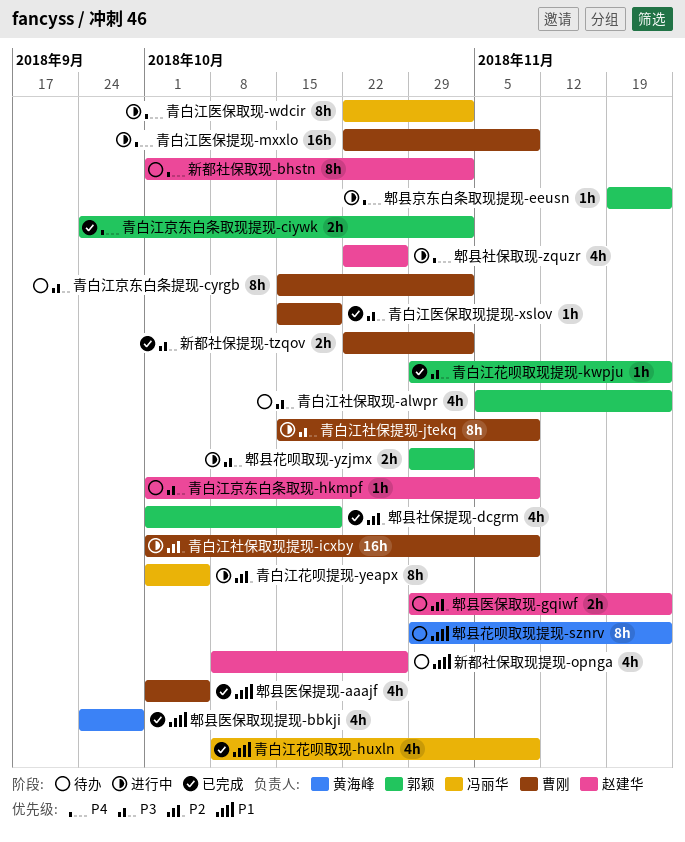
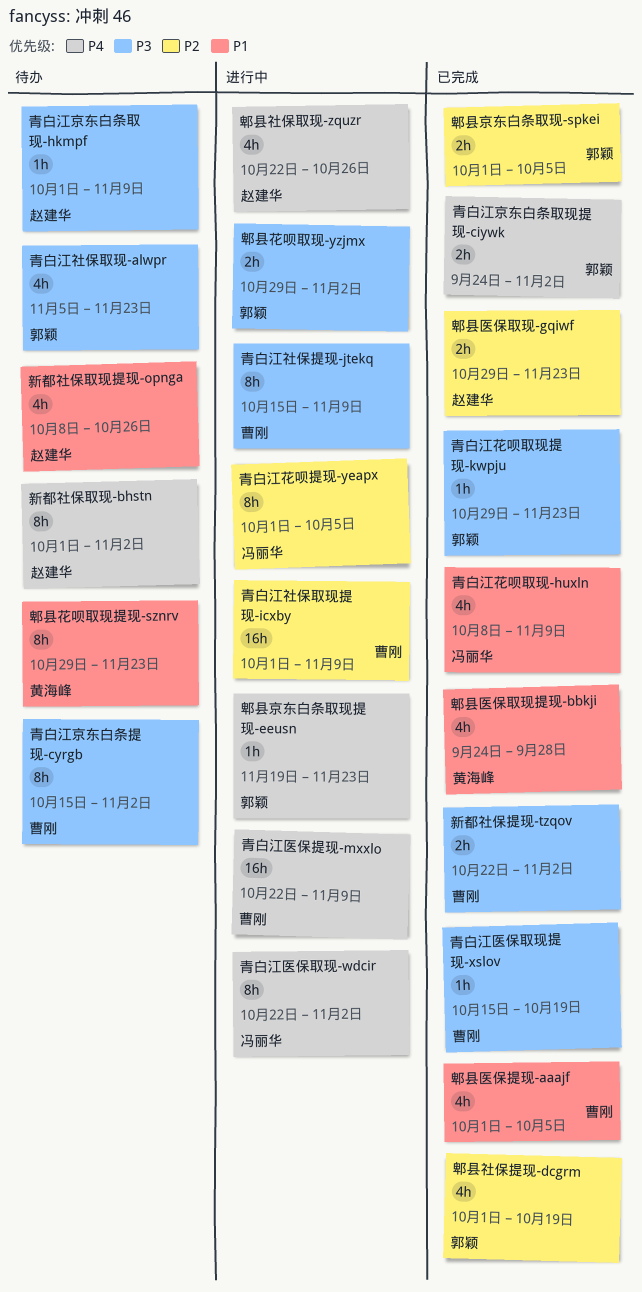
郫县京东白条取现-spkei: none -> present
郫县医保取现-gqiwf, status: 待办 -> 已完成

